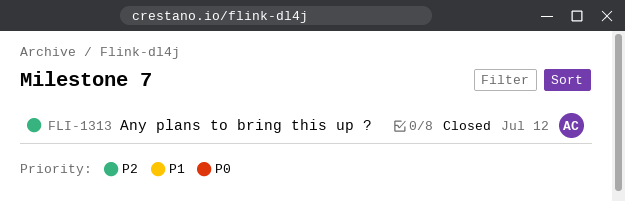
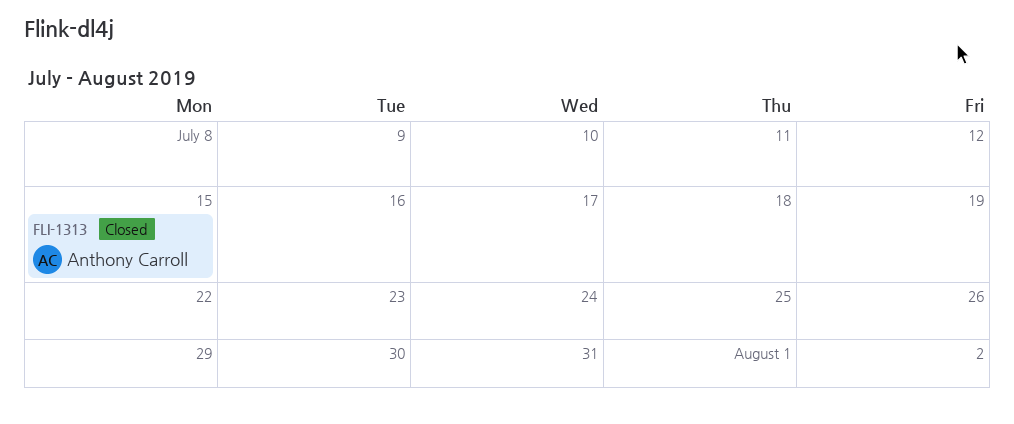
FLI-1313, due: Jul 12 -> Jul 15

